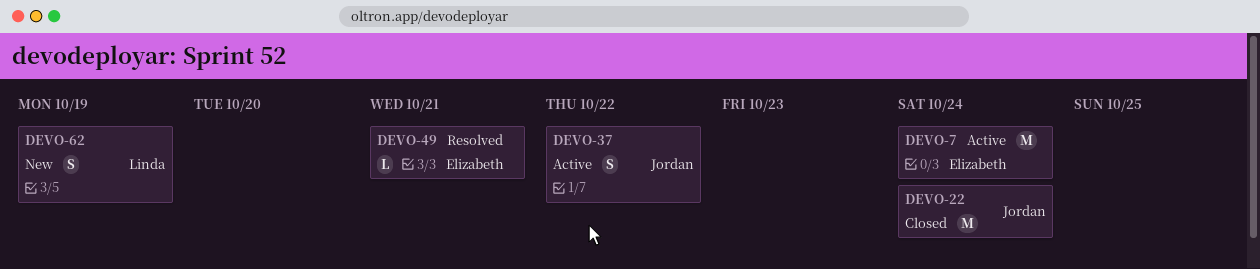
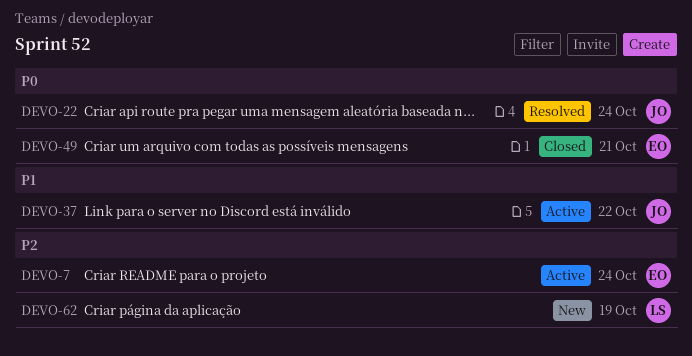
DEVO-22, status: Closed -> Resolved
DEVO-49, status: Resolved -> Closed

